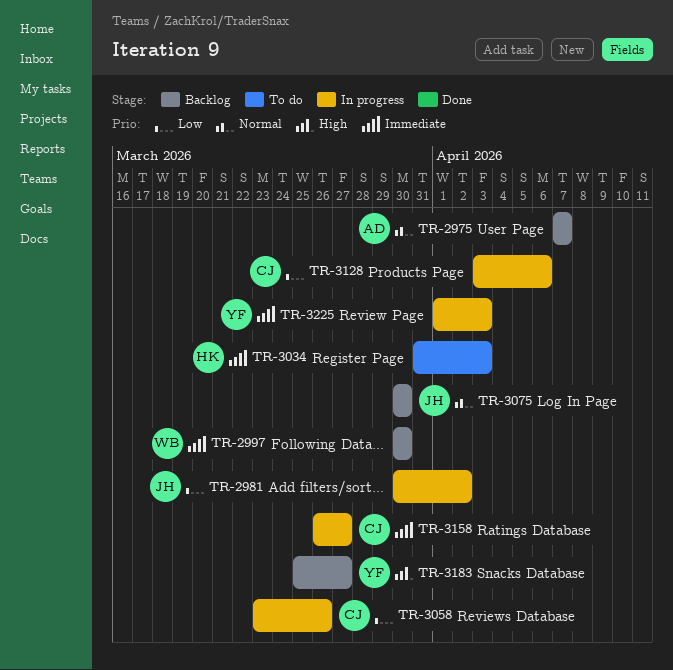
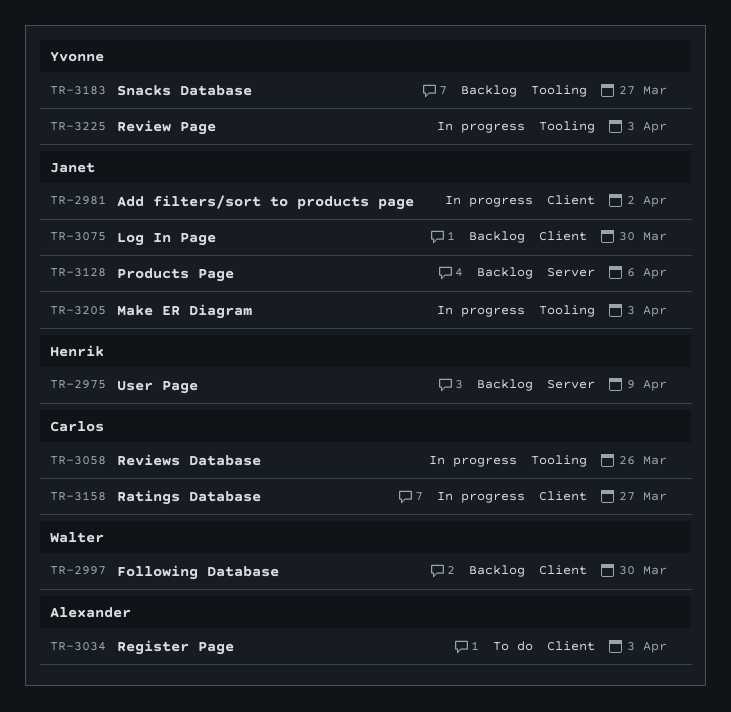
TR-2975, owner: Alexander -> Henrik
TR-2975, due: Apr 7 -> Apr 9
TR-3034, owner: Henrik -> Alexander
TR-3128, status: In progress -> Backlog
TR-3128, owner: Carlos -> Janet
TR-3205: none -> present

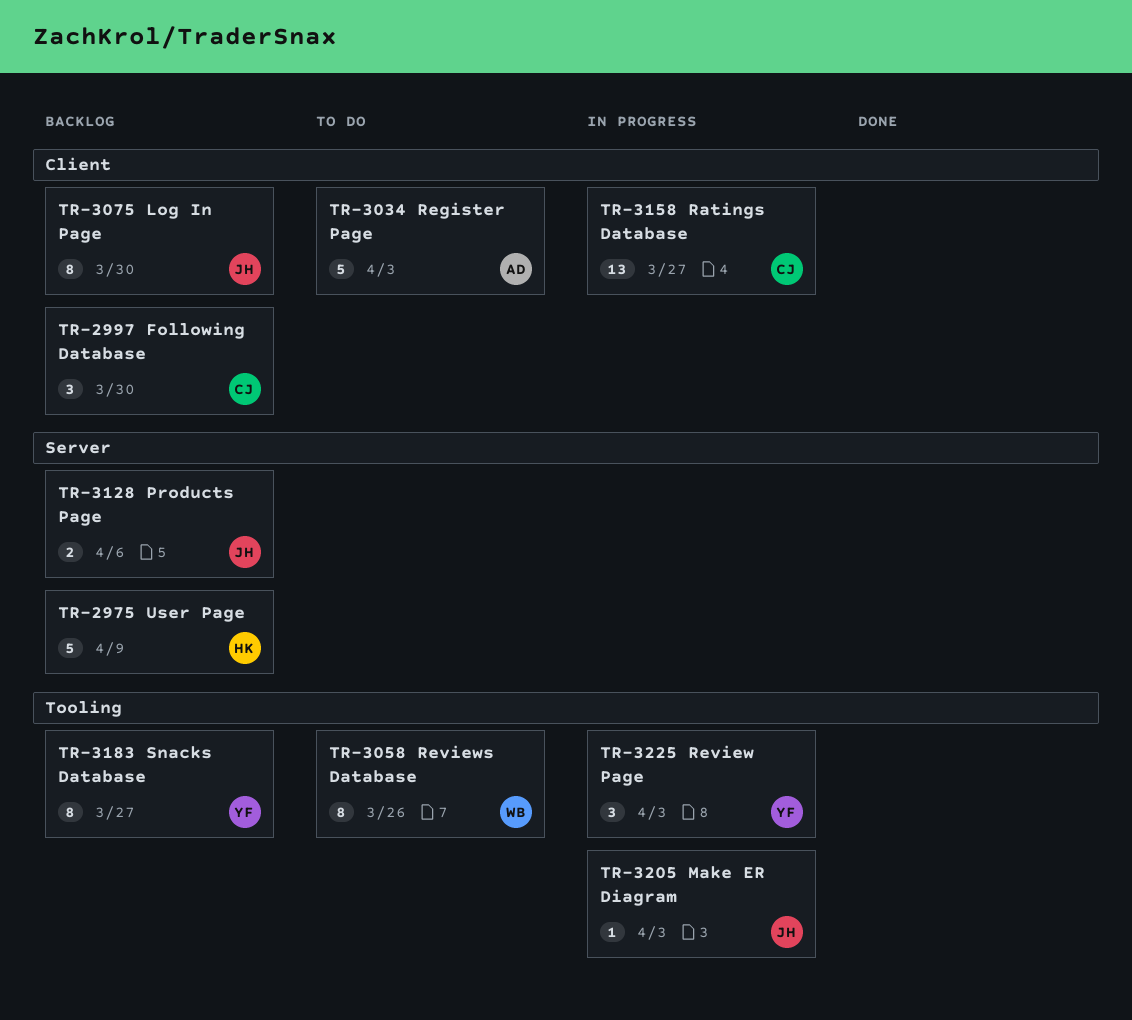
TR-2981: present -> none
TR-2997, owner: Walter -> Carlos
TR-3058, status: In progress -> To do
TR-3058, owner: Carlos -> Walter

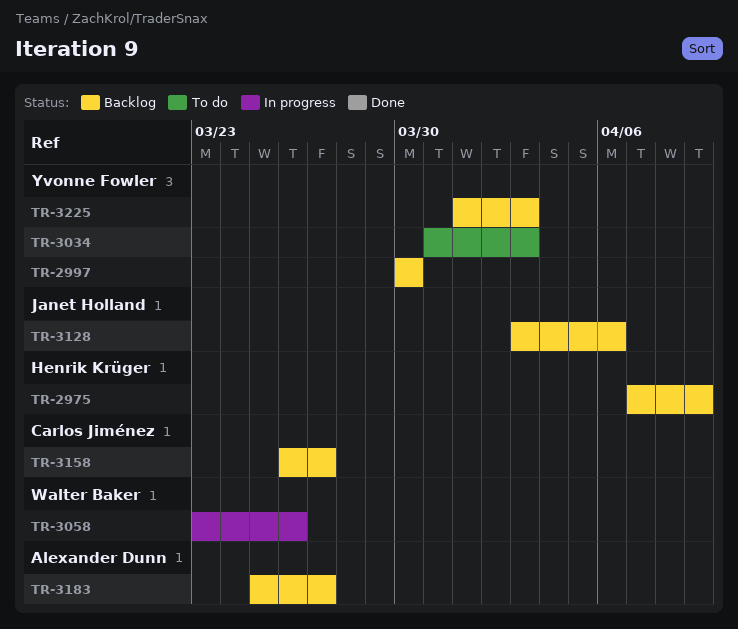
TR-2997, owner: Carlos Jiménez -> Yvonne Fowler
TR-3034, owner: Alexander Dunn -> Yvonne Fowler
TR-3058, status: To do -> In progress
TR-3075: present -> none
TR-3158, status: In progress -> Backlog
TR-3183, owner: Yvonne Fowler -> Alexander Dunn
TR-3205: present -> none
TR-3225, status: In progress -> Backlog

